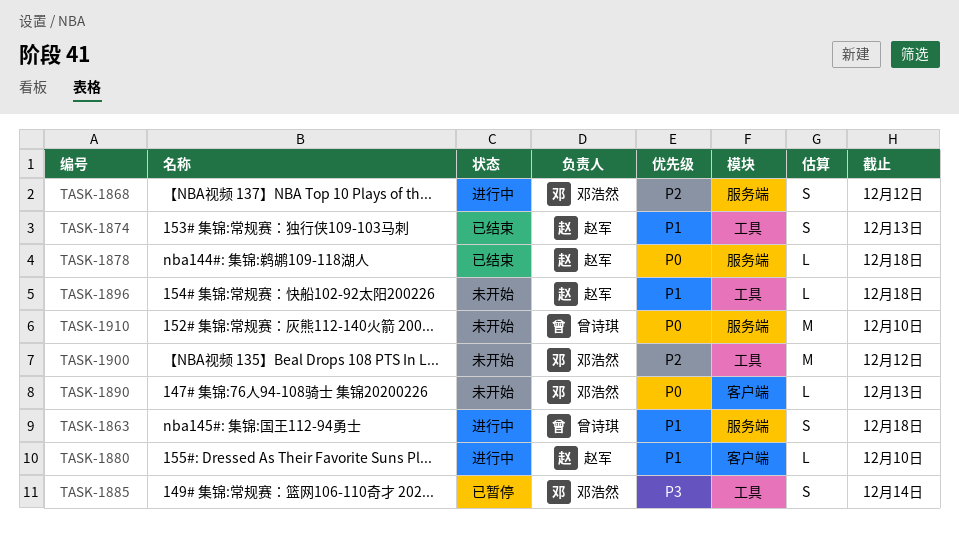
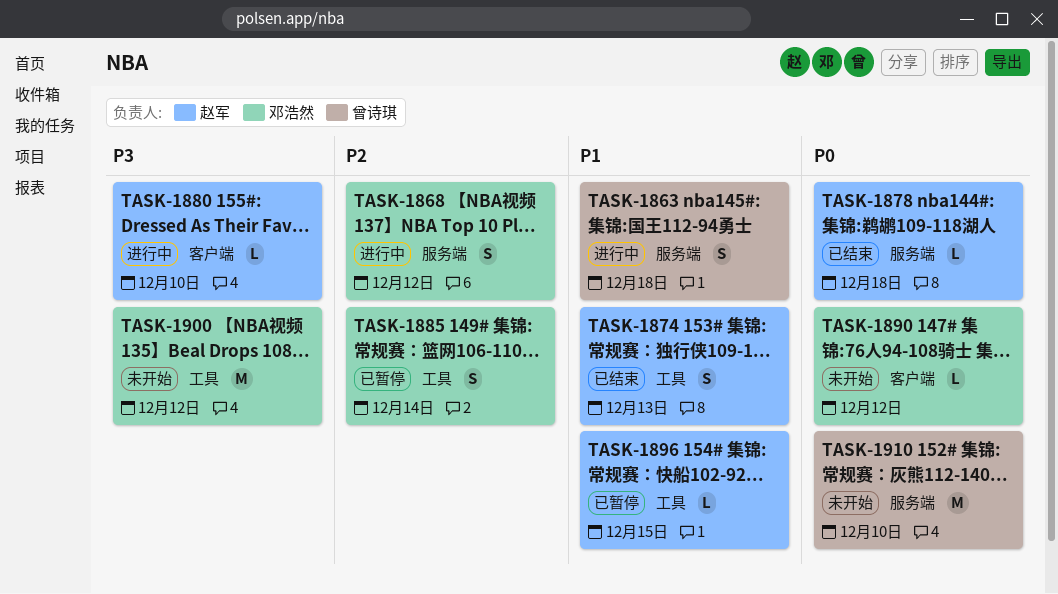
TASK-1880, priority: P1 -> P3
TASK-1885, priority: P3 -> P2
TASK-1890, due: Dec 13 -> Dec 12
TASK-1896, status: 未开始 -> 已暂停
TASK-1896, due: Dec 18 -> Dec 15
TASK-1900, priority: P2 -> P3

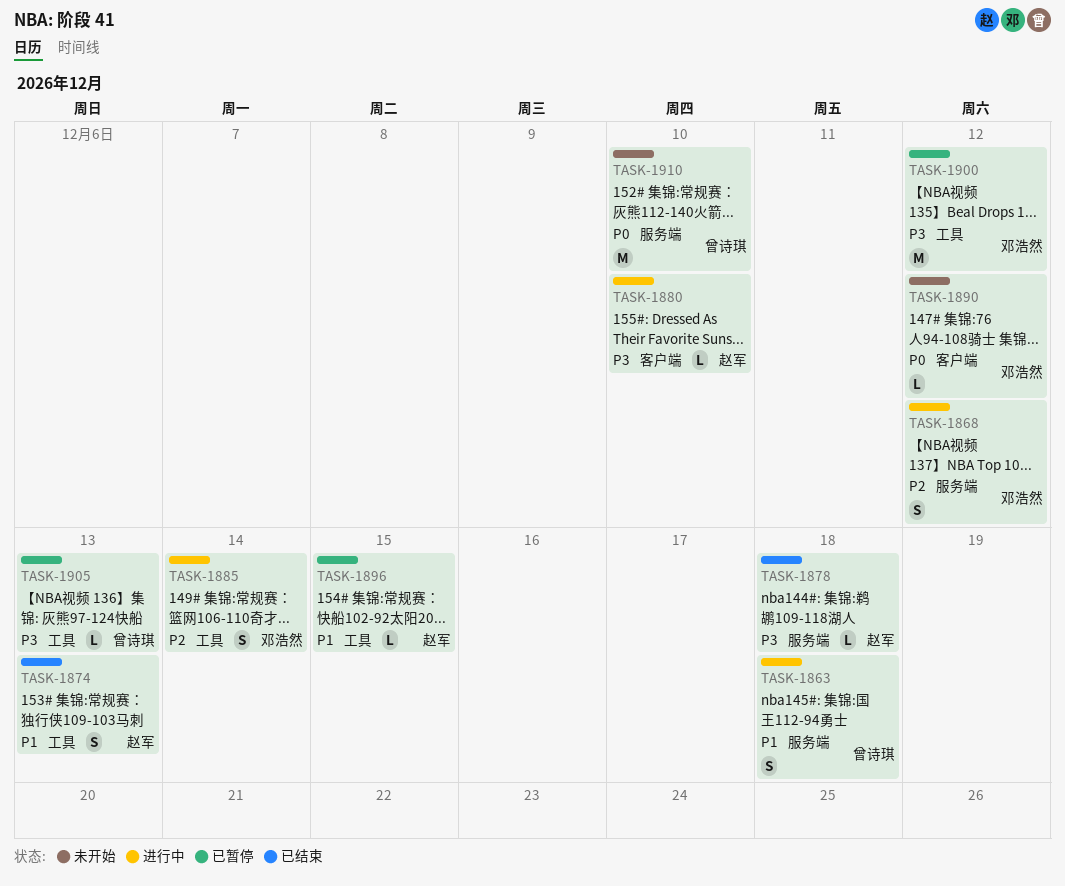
TASK-1878, priority: P0 -> P3
TASK-1885, status: 已暂停 -> 进行中
TASK-1900, status: 未开始 -> 已暂停
TASK-1905: none -> present

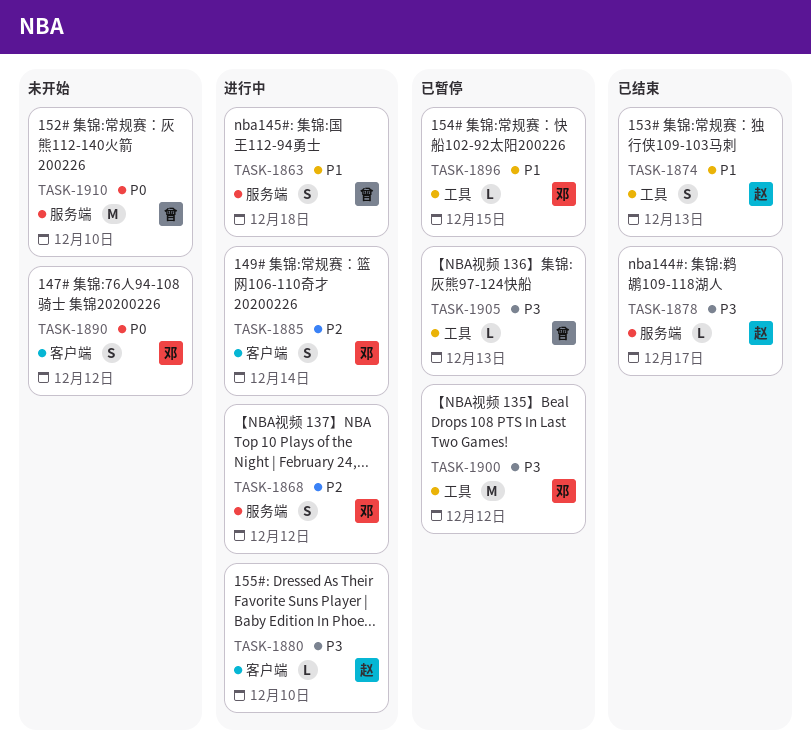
TASK-1878, due: Dec 18 -> Dec 17
TASK-1885, label: 工具 -> 客户端
TASK-1890, estimate: L -> S
TASK-1896, owner: 赵军 -> 邓浩然

